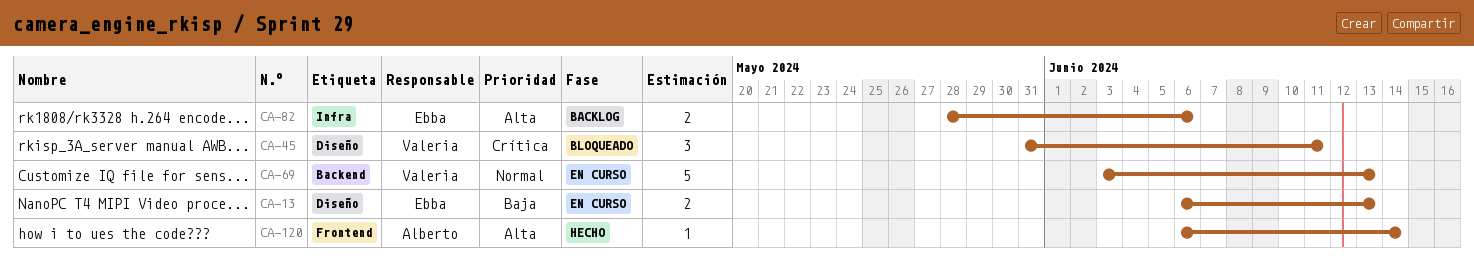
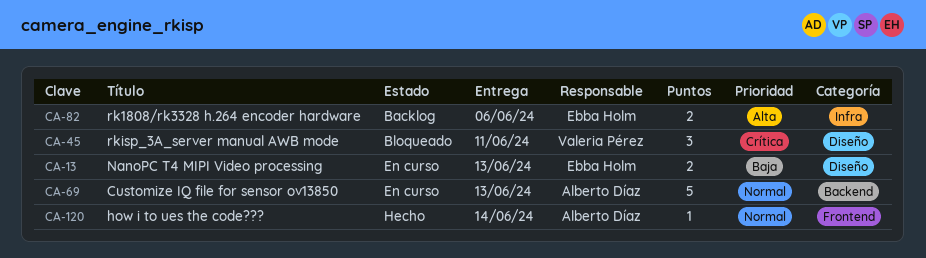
CA-69, owner: Valeria Pérez -> Alberto Díaz
CA-120, priority: Alta -> Normal

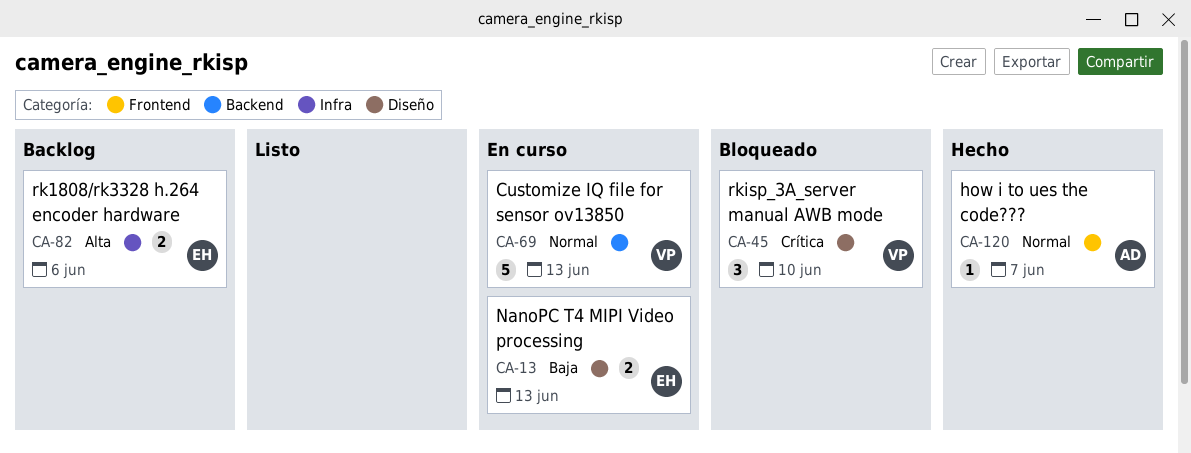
CA-45, due: Jun 11 -> Jun 10
CA-69, owner: Alberto Díaz -> Valeria Pérez
CA-120, due: Jun 14 -> Jun 7

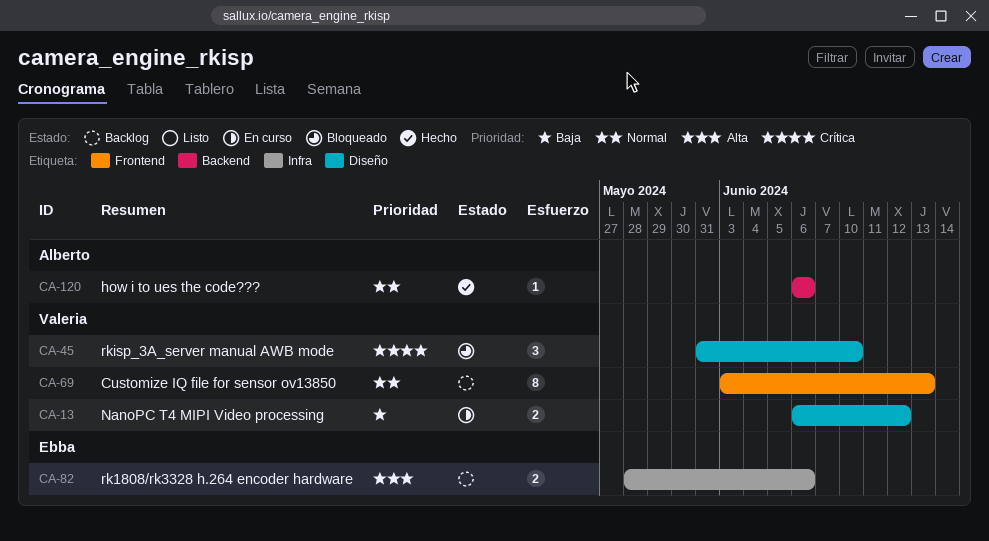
CA-13, owner: Ebba -> Valeria
CA-13, due: Jun 13 -> Jun 12
CA-69, status: En curso -> Backlog
CA-69, label: Backend -> Frontend
CA-69, estimate: 5 -> 8
CA-120, label: Frontend -> Backend
CA-120, due: Jun 7 -> Jun 6

